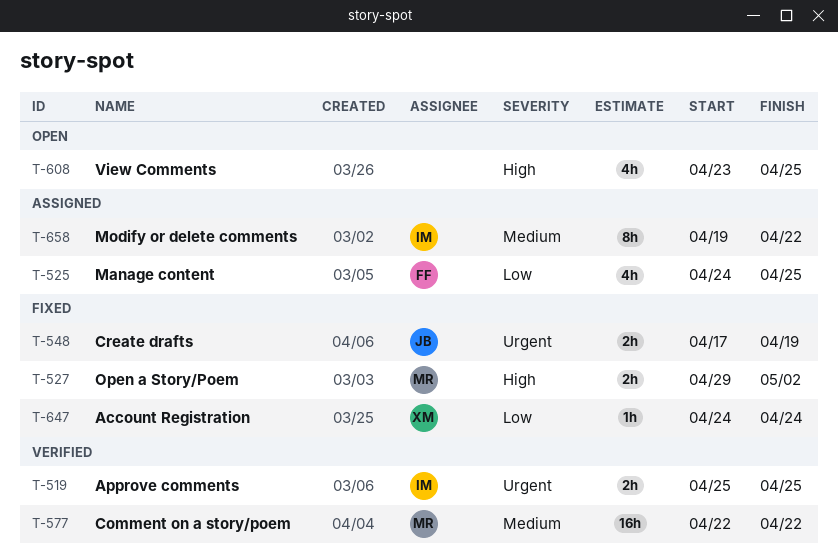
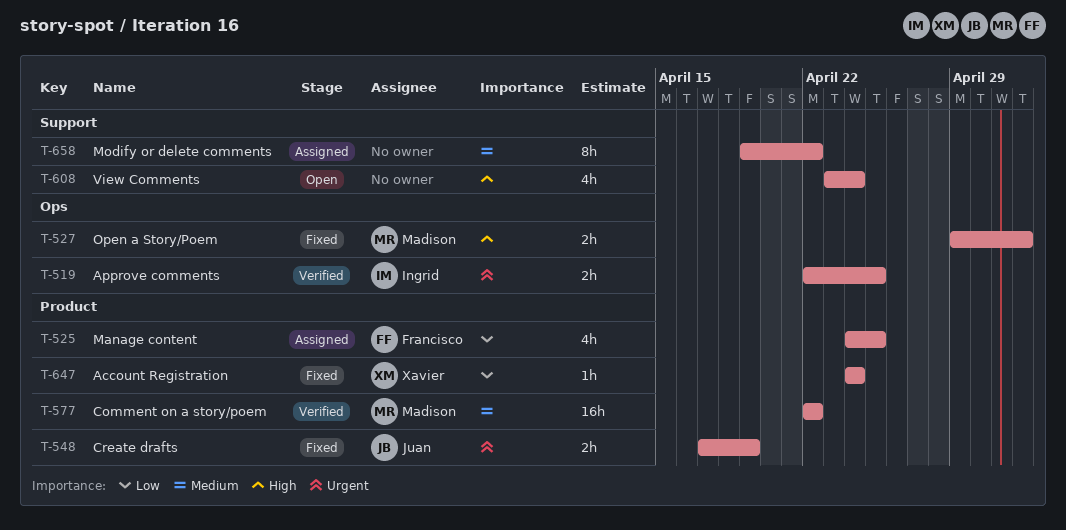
T-519, start: Apr 25 -> Apr 22
T-608, due: Apr 25 -> Apr 24
T-658, owner: Ingrid -> none

